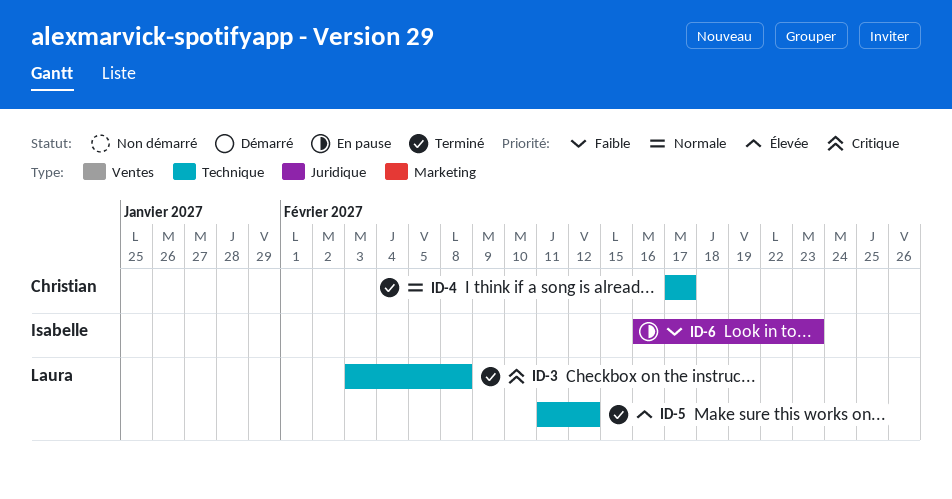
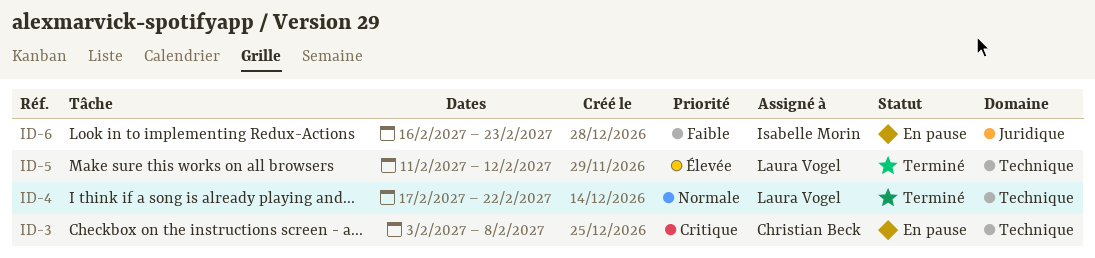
ID-3, status: Terminé -> En pause
ID-3, owner: Laura Vogel -> Christian Beck
ID-4, owner: Christian Beck -> Laura Vogel
ID-4, due: Feb 17 -> Feb 22

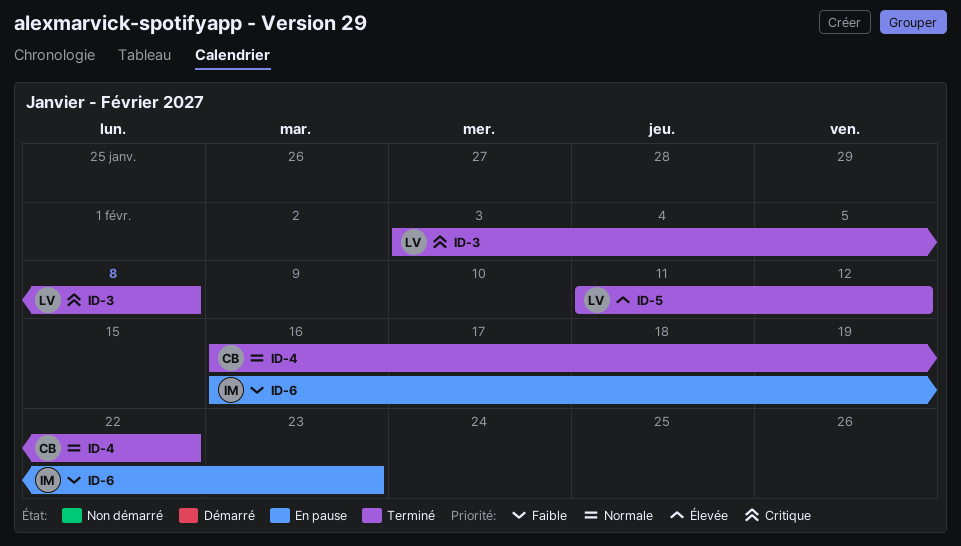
ID-3, status: En pause -> Terminé
ID-3, owner: Christian Beck -> Laura Vogel
ID-4, owner: Laura Vogel -> Christian Beck
ID-4, start: Feb 17 -> Feb 16

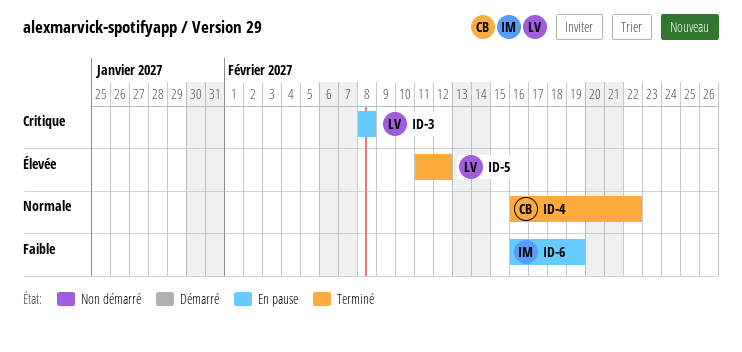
ID-3, status: Terminé -> En pause
ID-3, start: Feb 3 -> Feb 8
ID-6, due: Feb 23 -> Feb 19

